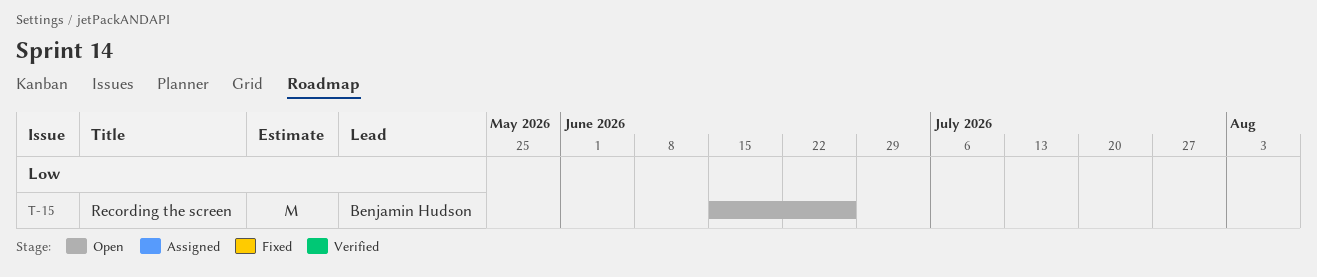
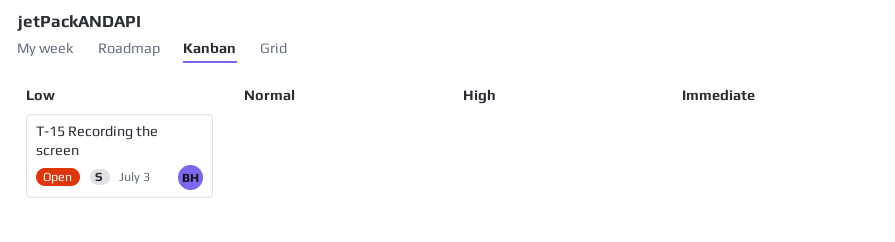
T-15, estimate: M -> S
T-15, due: Jun 26 -> Jul 3

